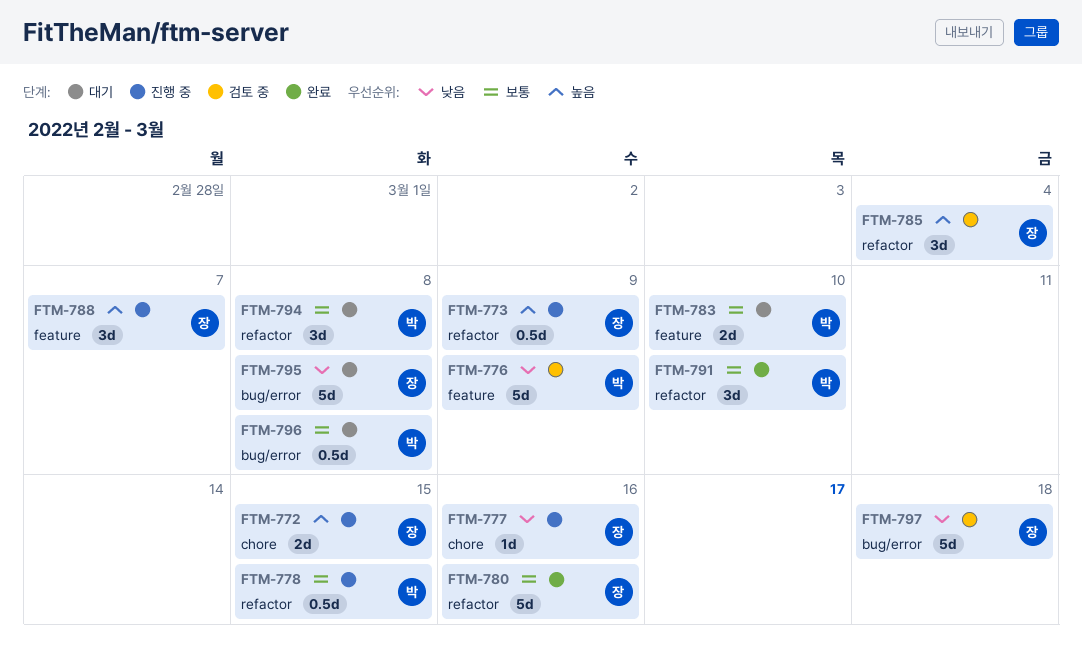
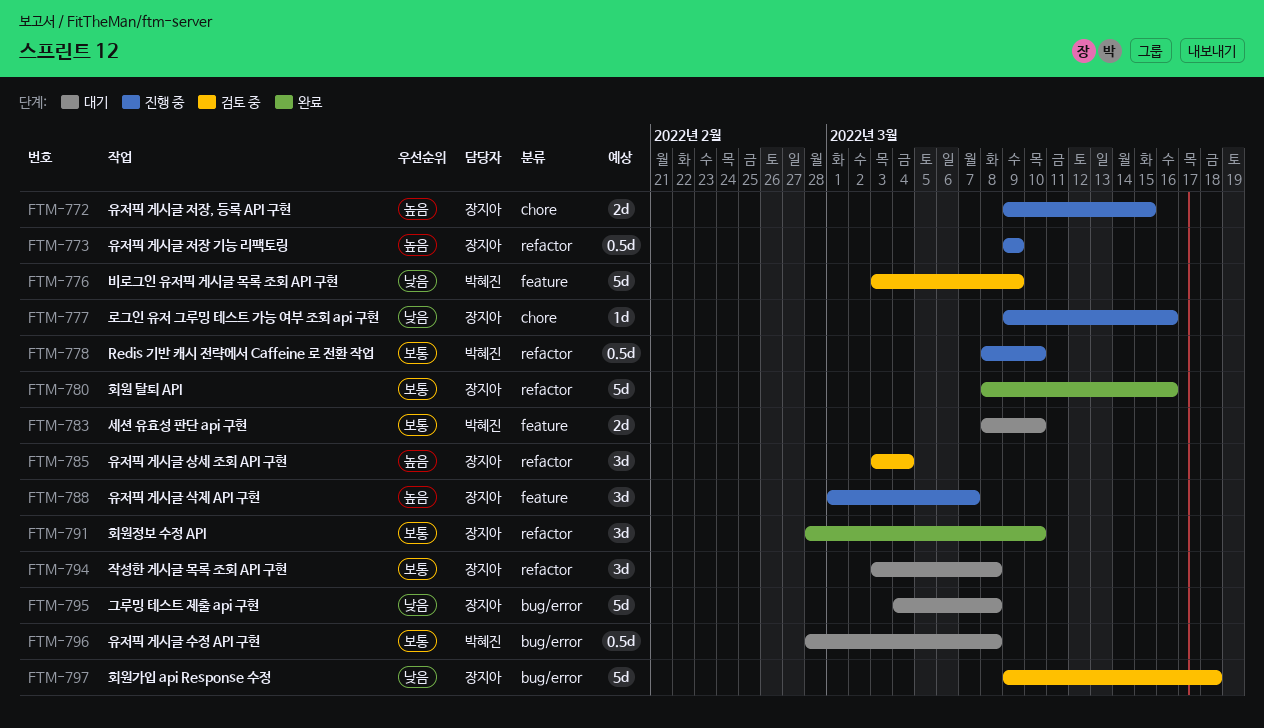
FTM-778, due: Mar 15 -> Mar 10
FTM-791, owner: 박혜진 -> 장지아
FTM-794, owner: 박혜진 -> 장지아

